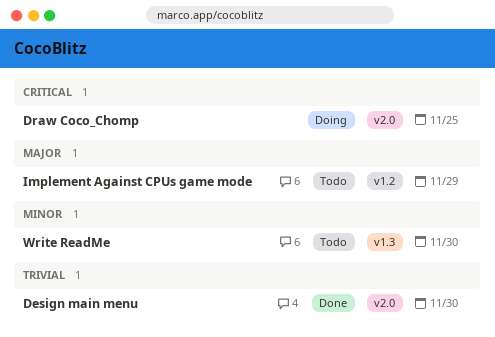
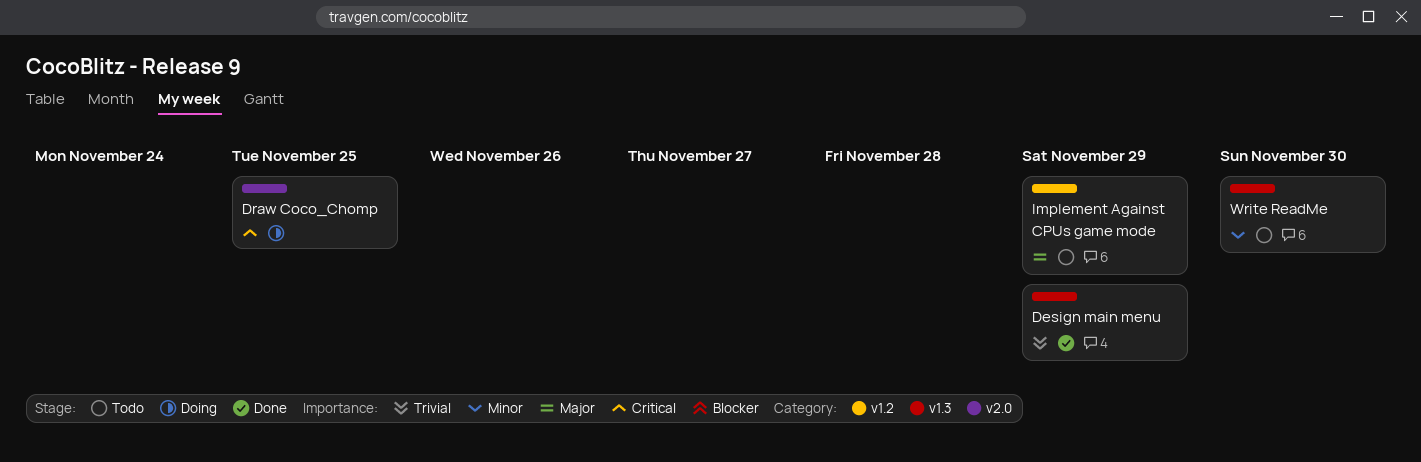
Design main menu, label: v2.0 -> v1.3
Design main menu, due: Nov 30 -> Nov 29

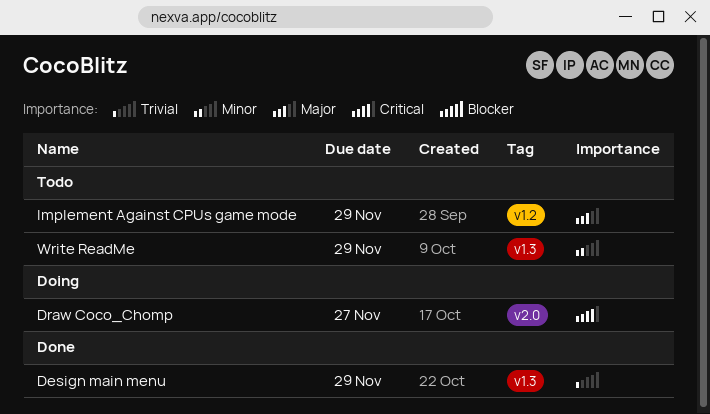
Draw Coco_Chomp, due: Nov 25 -> Nov 27
Write ReadMe, due: Nov 30 -> Nov 29

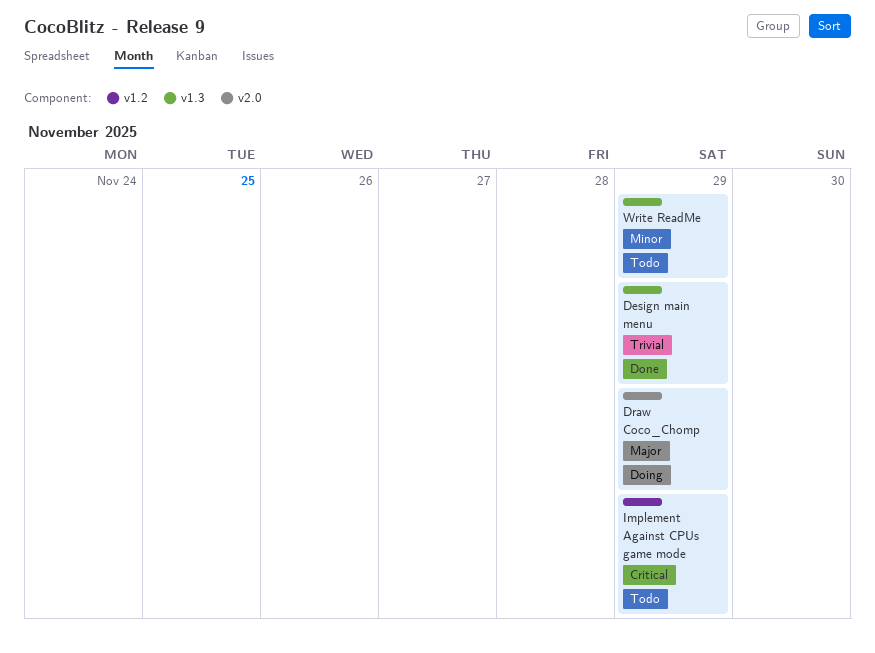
Draw Coco_Chomp, priority: Critical -> Major
Draw Coco_Chomp, due: Nov 27 -> Nov 29
Implement Against CPUs game mode, priority: Major -> Critical

